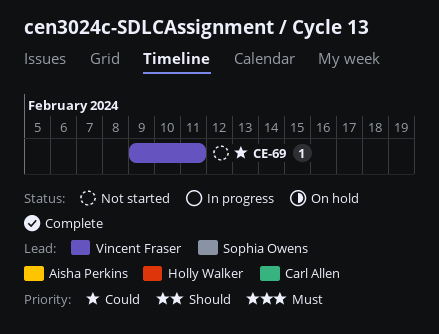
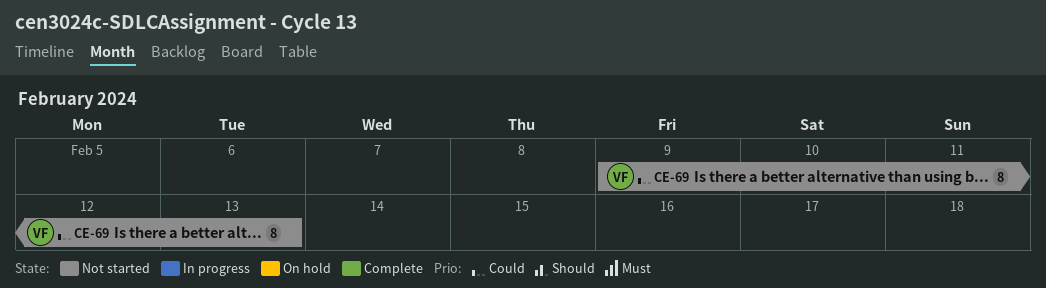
CE-69, estimate: 1 -> 8
CE-69, due: Feb 11 -> Feb 13

